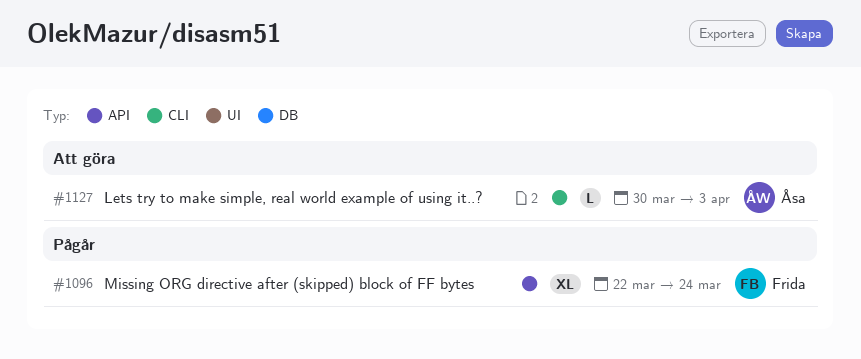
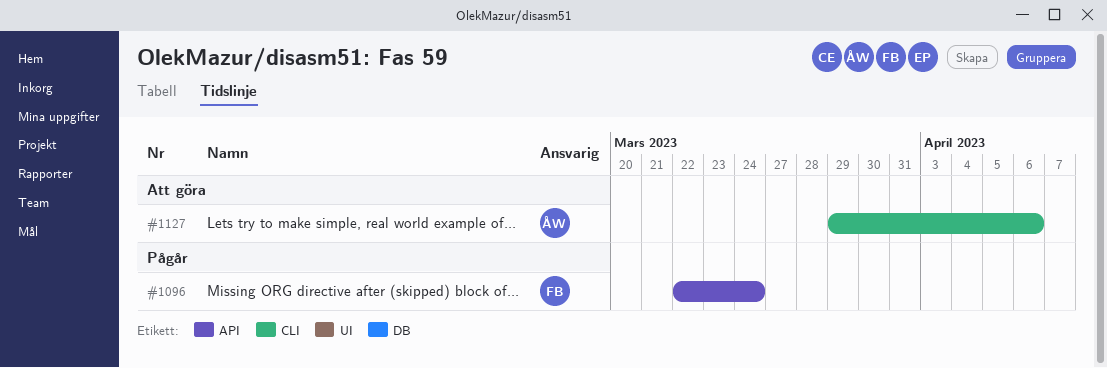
#1127, start: Mar 30 -> Mar 29
#1127, due: Apr 3 -> Apr 6

